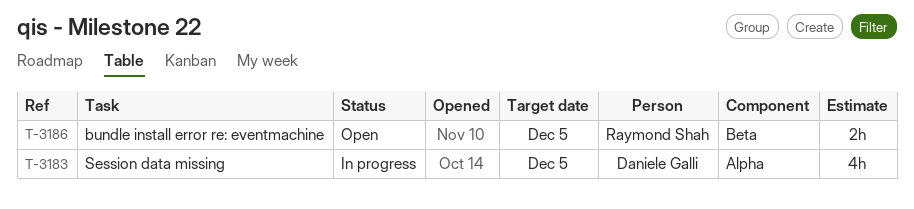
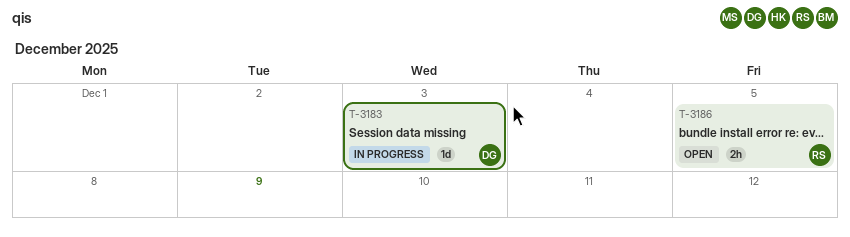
T-3183, estimate: 4h -> 1d
T-3183, due: Dec 5 -> Dec 3

